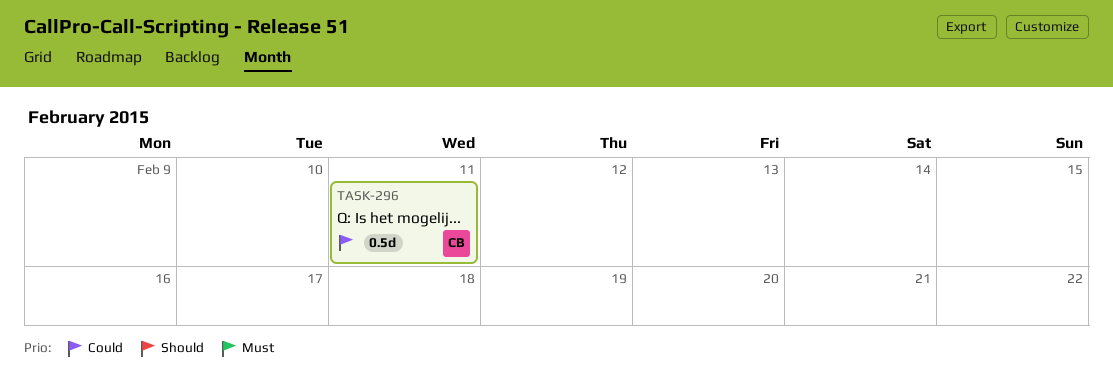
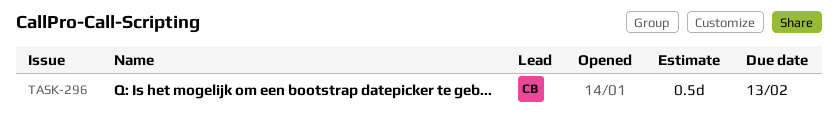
TASK-296, due: Feb 11 -> Feb 13

